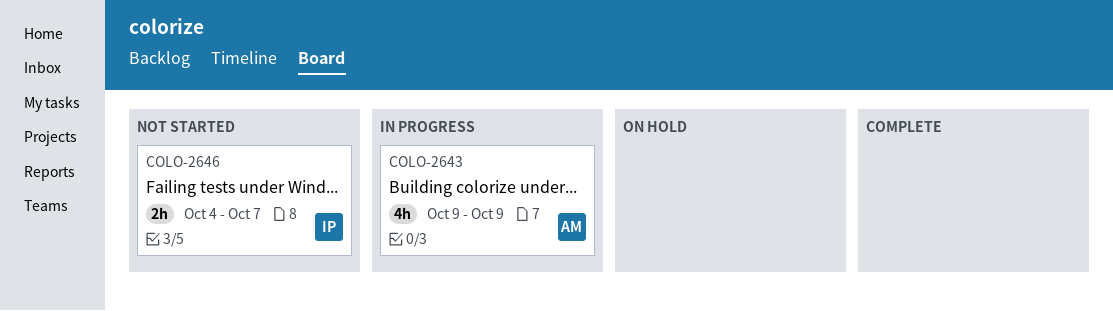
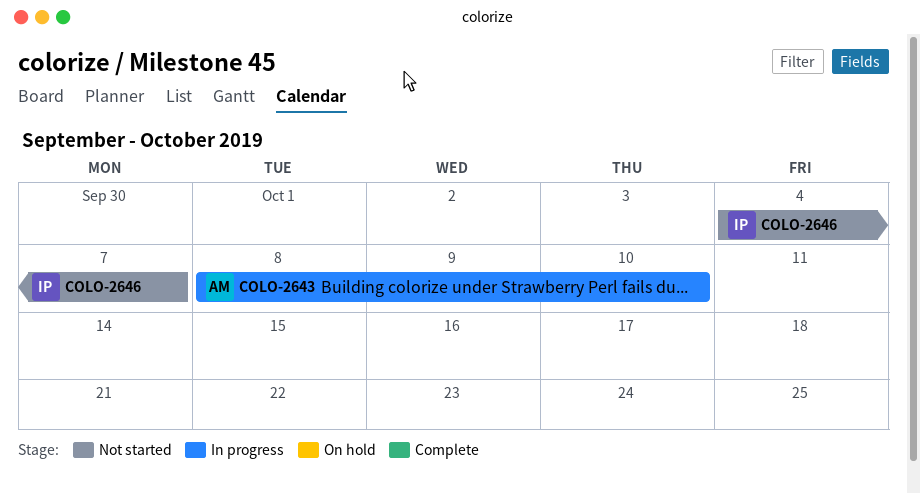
COLO-2643, start: Oct 9 -> Oct 8
COLO-2643, due: Oct 9 -> Oct 10

